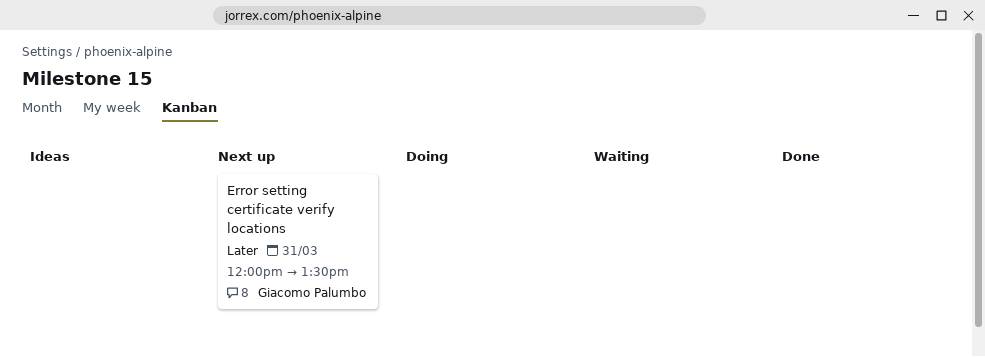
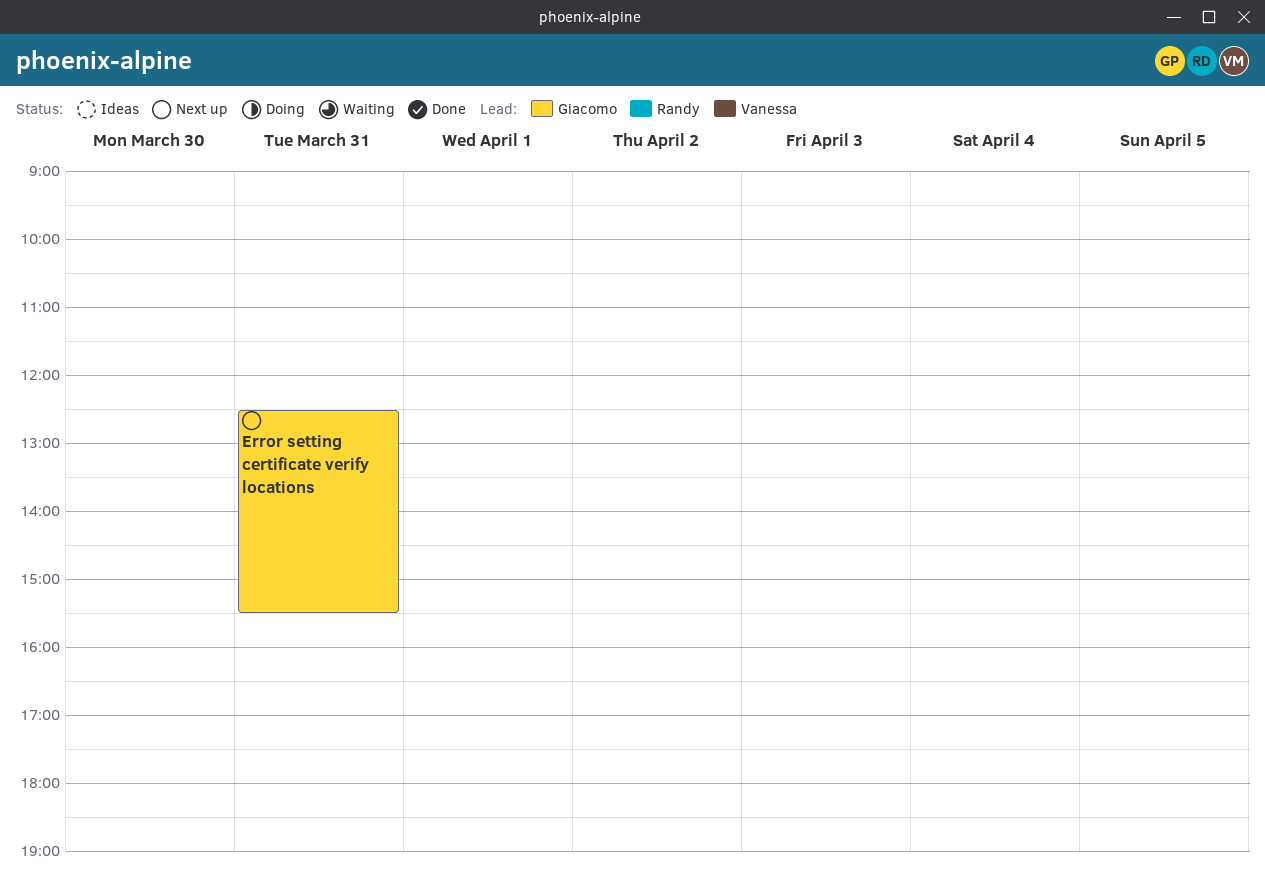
Error setting certificate verify locations, begins: 12:00 -> 12:30
Error setting certificate verify locations, ends: 13:30 -> 15:30

